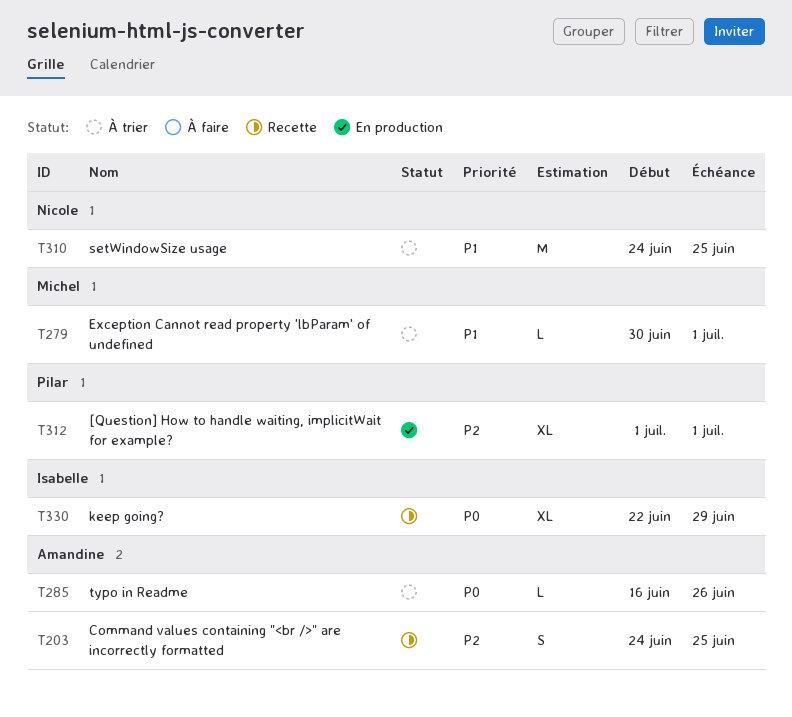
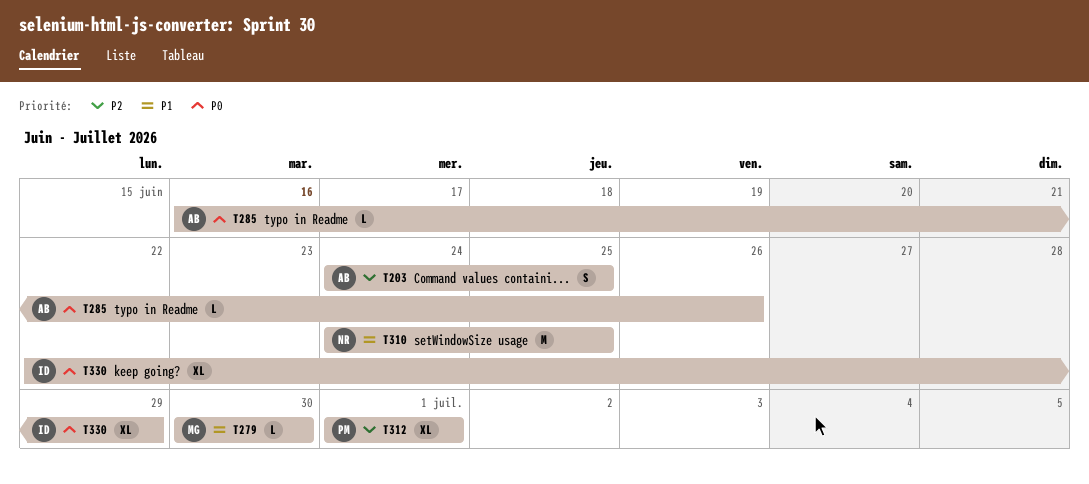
T279, due: Jul 1 -> Jun 30

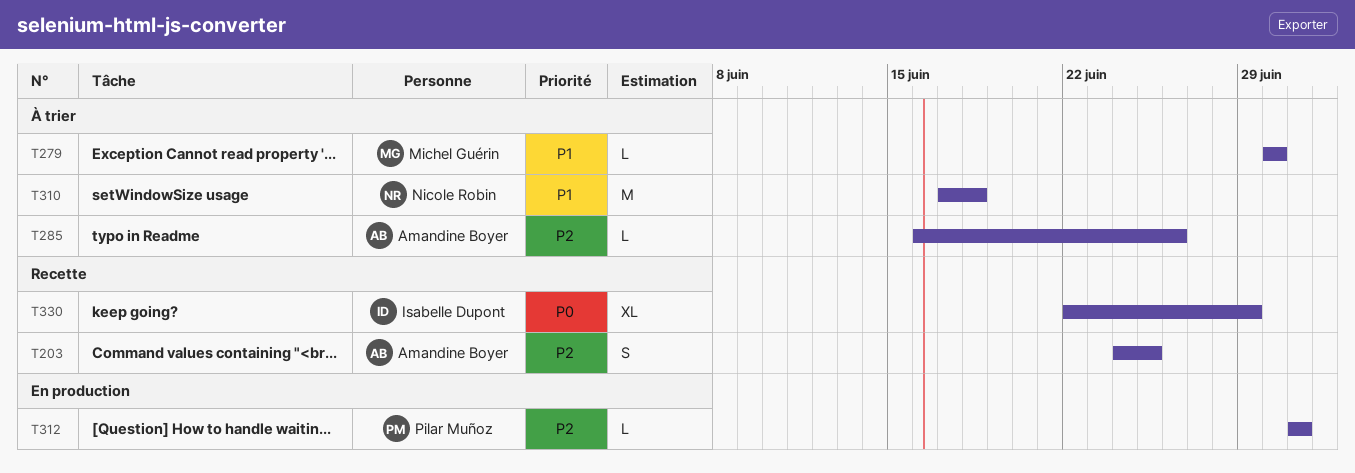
T285, priority: P0 -> P2
T310, start: Jun 24 -> Jun 17
T310, due: Jun 25 -> Jun 18
T312, estimate: XL -> L

